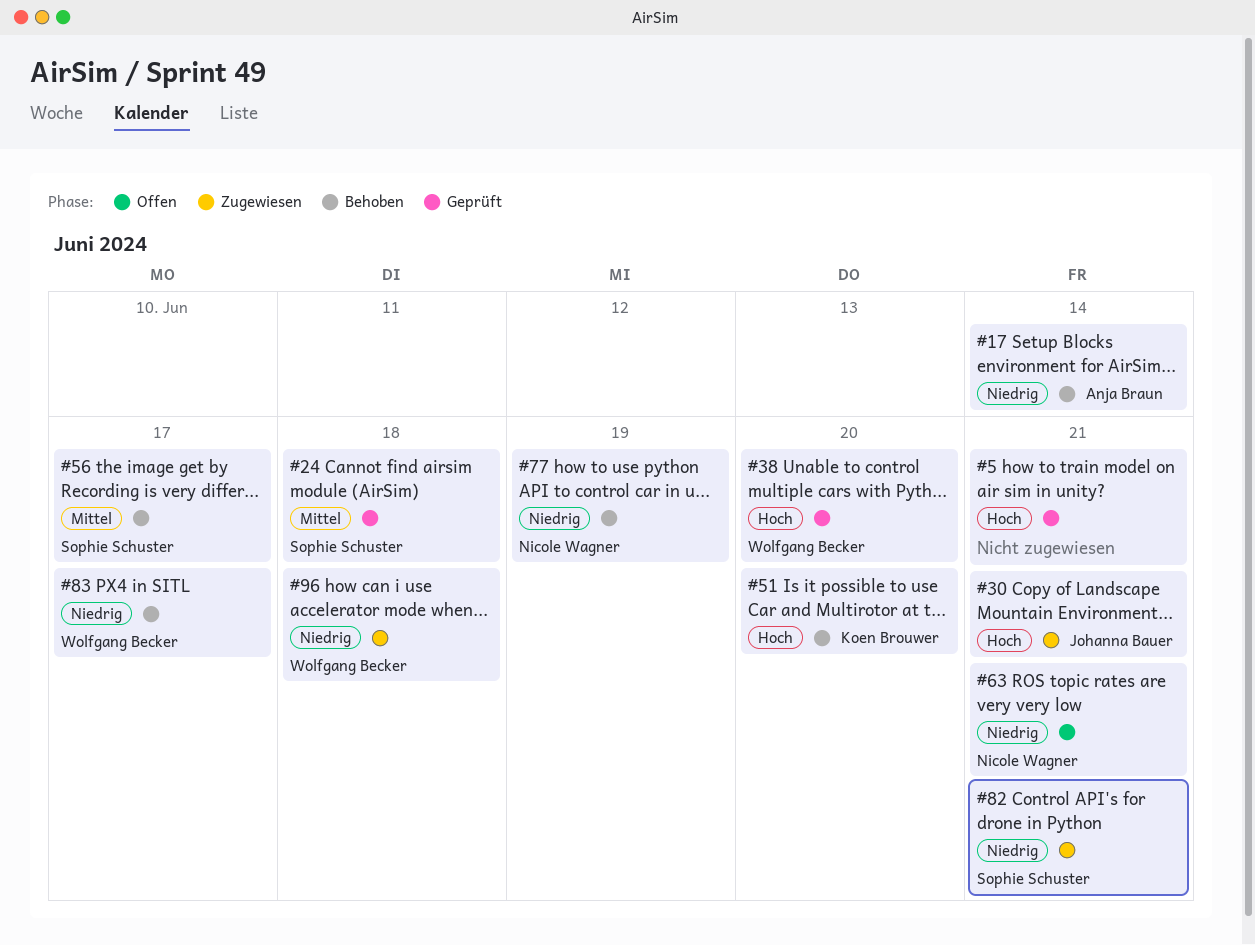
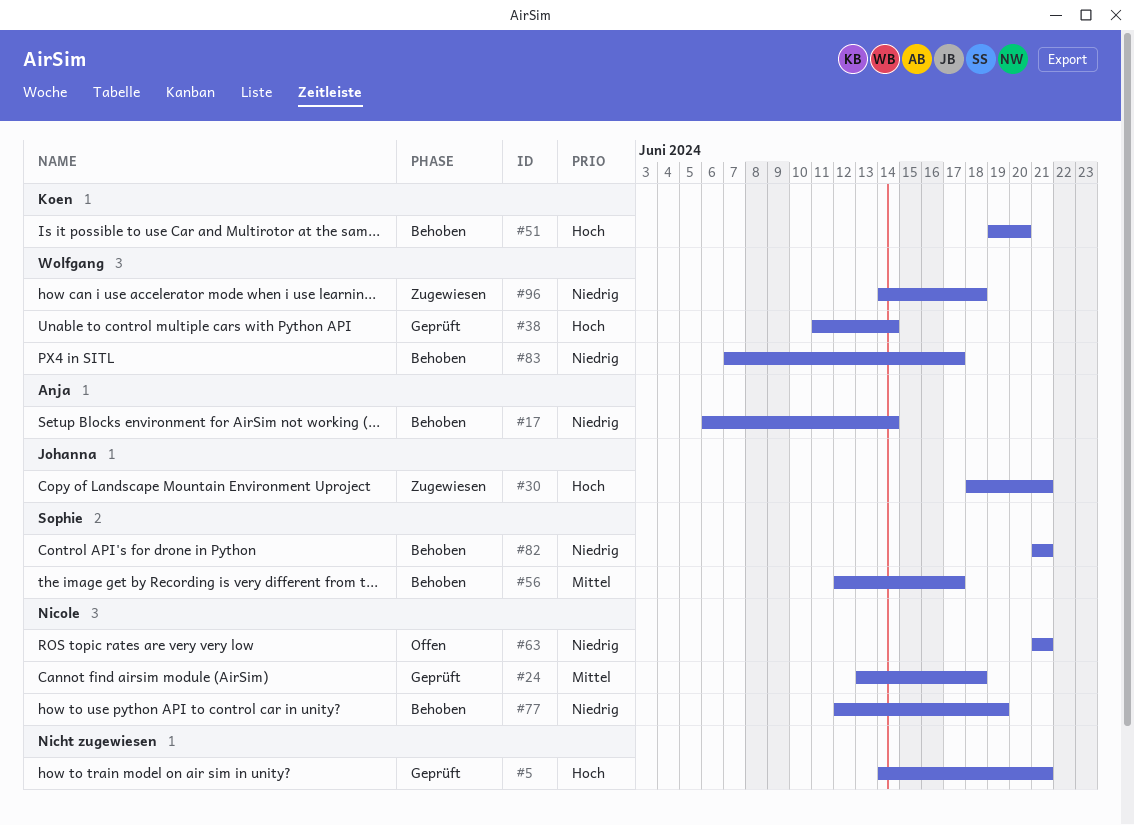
#24, owner: Sophie Schuster -> Nicole Wagner
#38, due: Jun 20 -> Jun 14
#82, status: Zugewiesen -> Behoben

